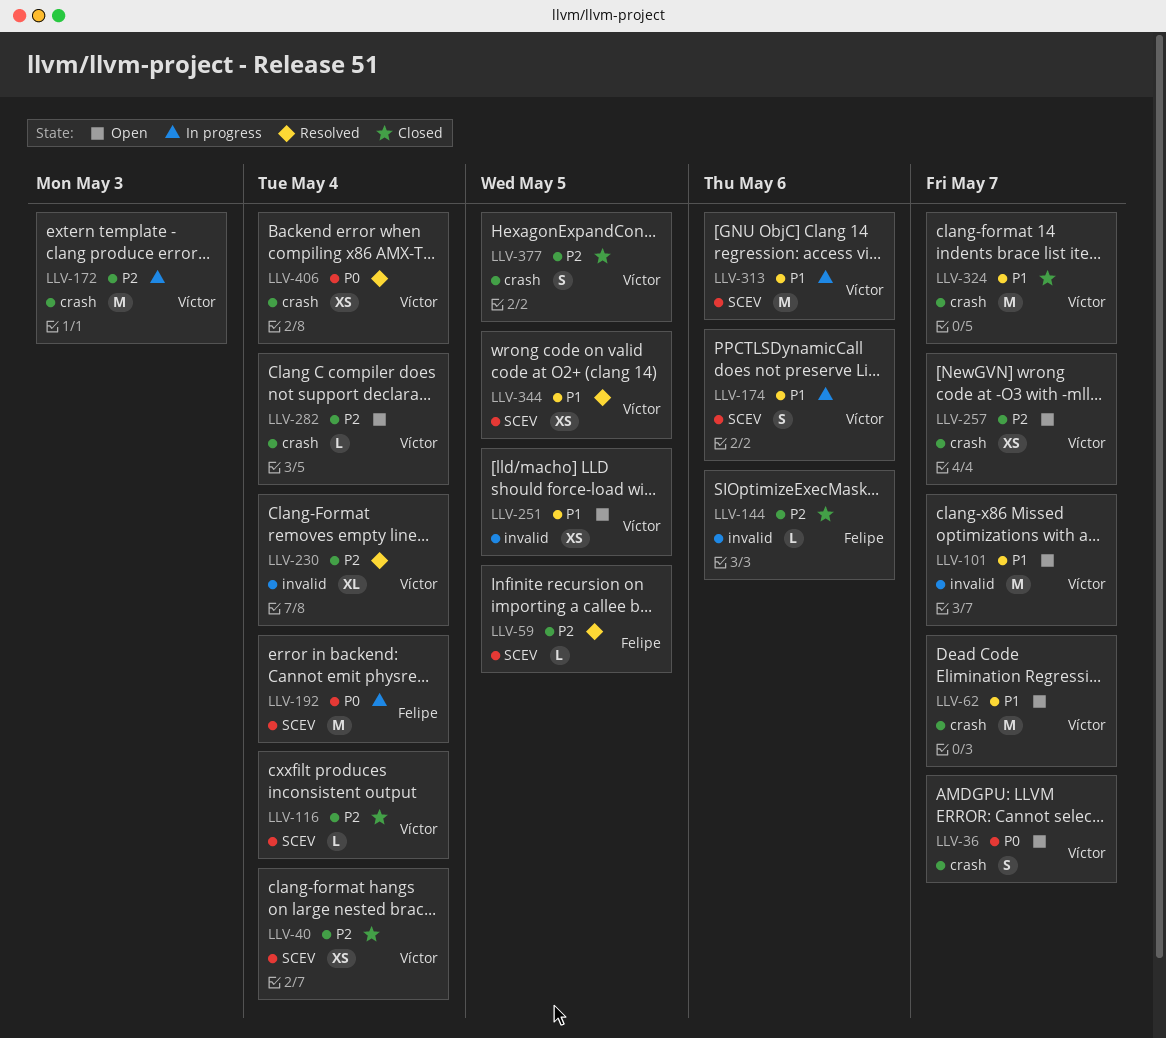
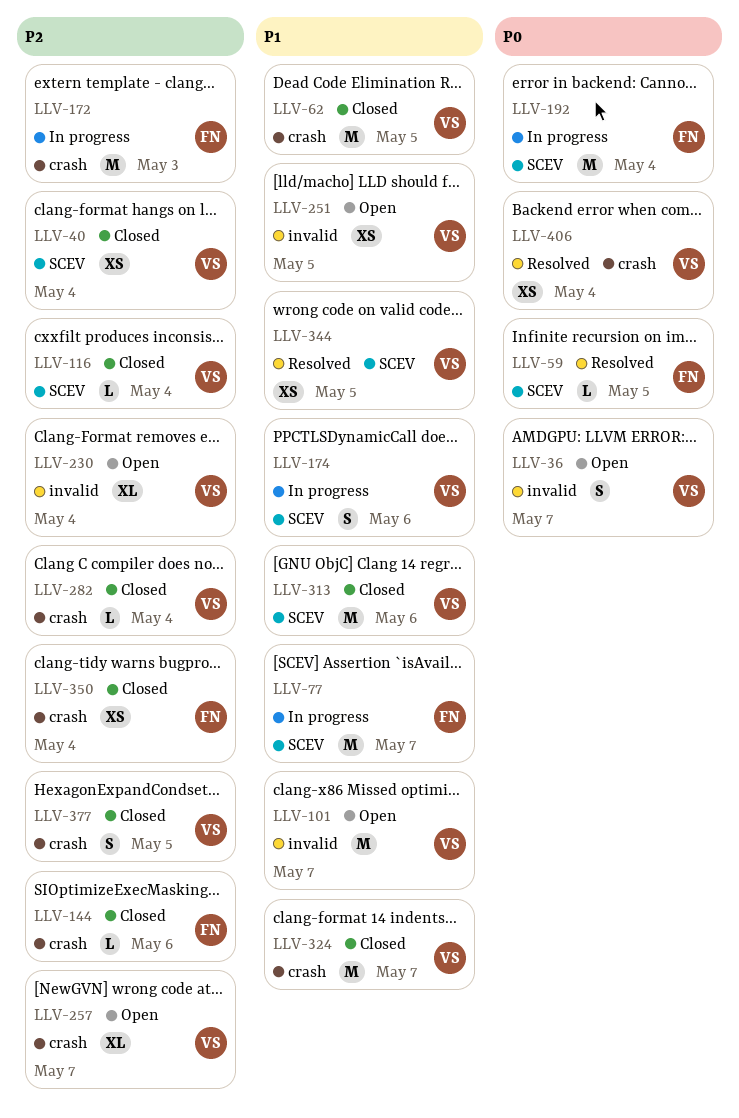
LLV-36, label: crash -> invalid
LLV-59, priority: P2 -> P0
LLV-62, status: Open -> Closed
LLV-62, due: May 7 -> May 5
LLV-77: none -> present
LLV-144, label: invalid -> crash
LLV-172, owner: Víctor -> Felipe
LLV-230, status: Resolved -> Open
LLV-257, estimate: XS -> XL
LLV-282, status: Open -> Closed
LLV-313, status: In progress -> Closed
LLV-350: none -> present

